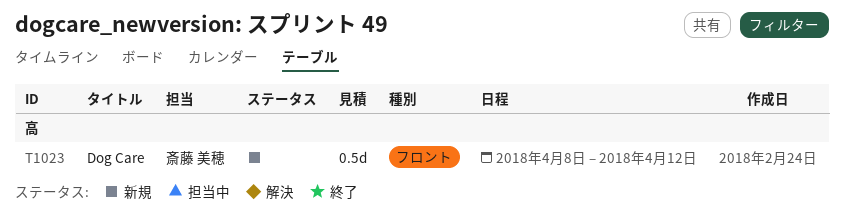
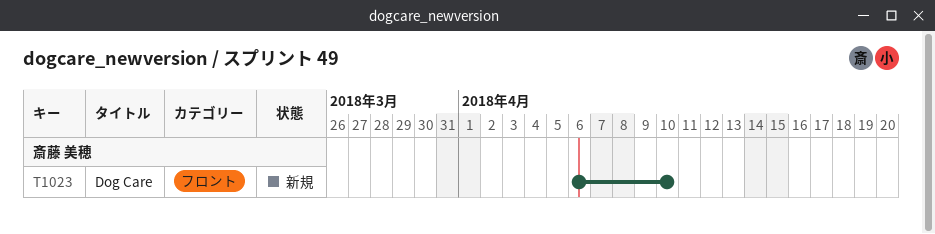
T1023, start: Apr 8 -> Apr 6
T1023, due: Apr 12 -> Apr 10

